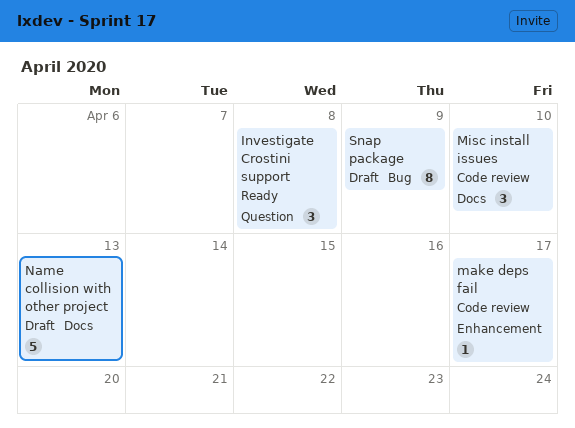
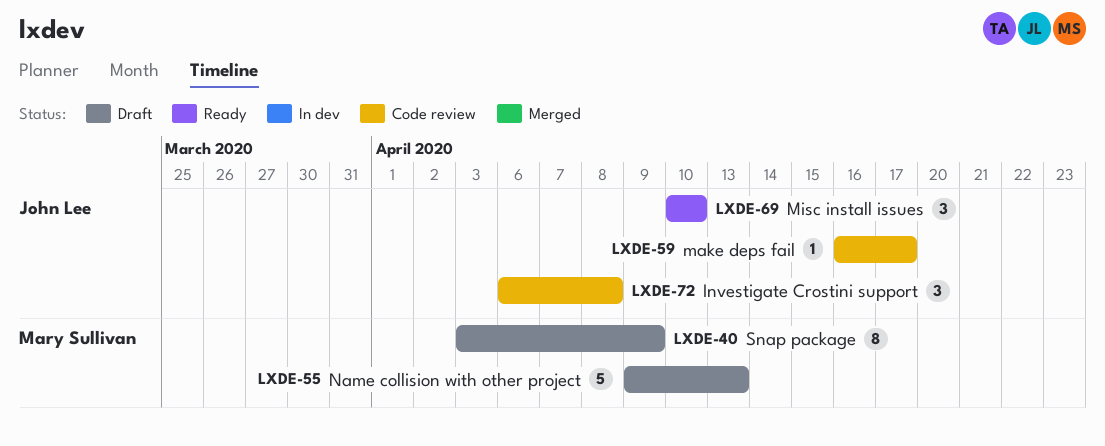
Investigate Crostini support, status: Ready -> Code review
Misc install issues, status: Code review -> Ready

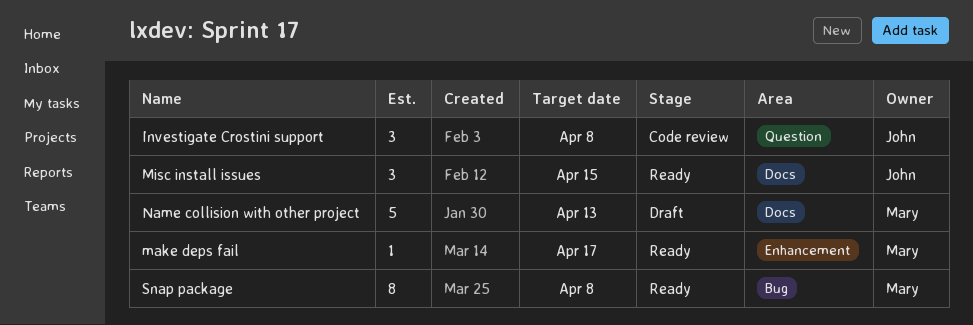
make deps fail, status: Code review -> Ready
make deps fail, owner: John Lee -> Mary Sullivan
Misc install issues, due: Apr 10 -> Apr 15
Snap package, status: Draft -> Ready
Snap package, due: Apr 9 -> Apr 8

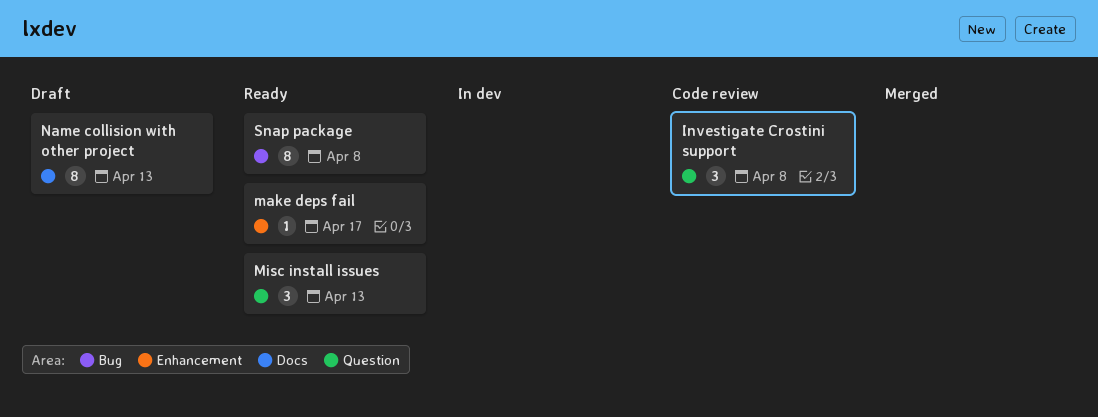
Misc install issues, label: Docs -> Question
Misc install issues, due: Apr 15 -> Apr 13
Name collision with other project, estimate: 5 -> 8

